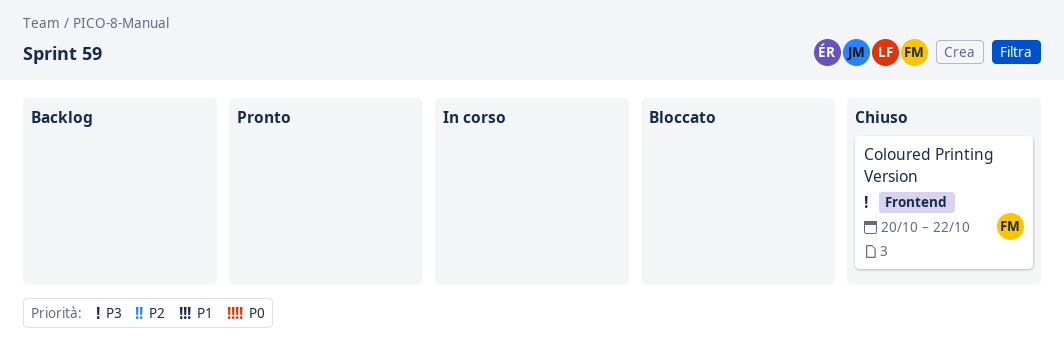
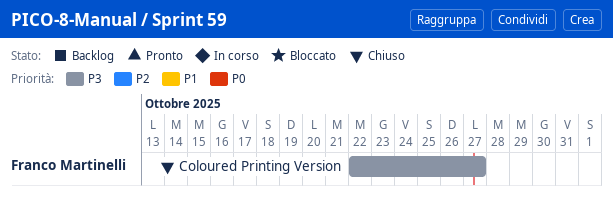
Coloured Printing Version, start: Oct 20 -> Oct 22
Coloured Printing Version, due: Oct 22 -> Oct 27

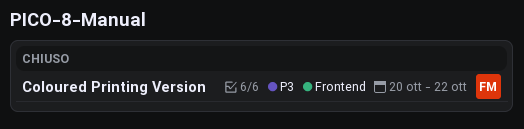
Coloured Printing Version, start: Oct 22 -> Oct 20
Coloured Printing Version, due: Oct 27 -> Oct 22

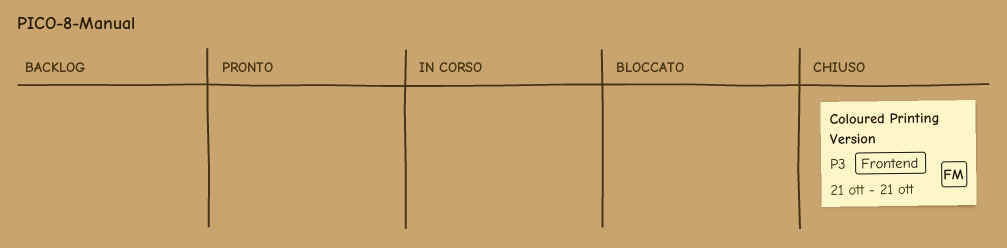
Coloured Printing Version, start: Oct 20 -> Oct 21
Coloured Printing Version, due: Oct 22 -> Oct 21

